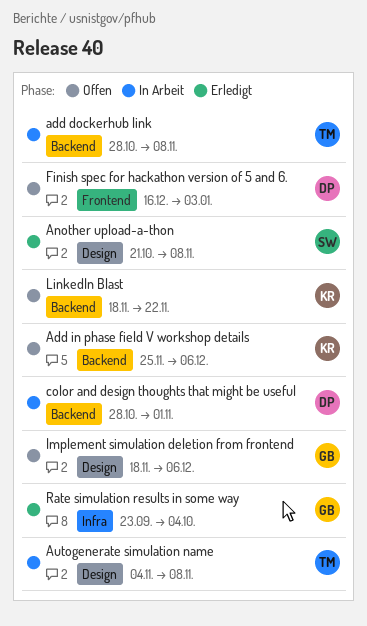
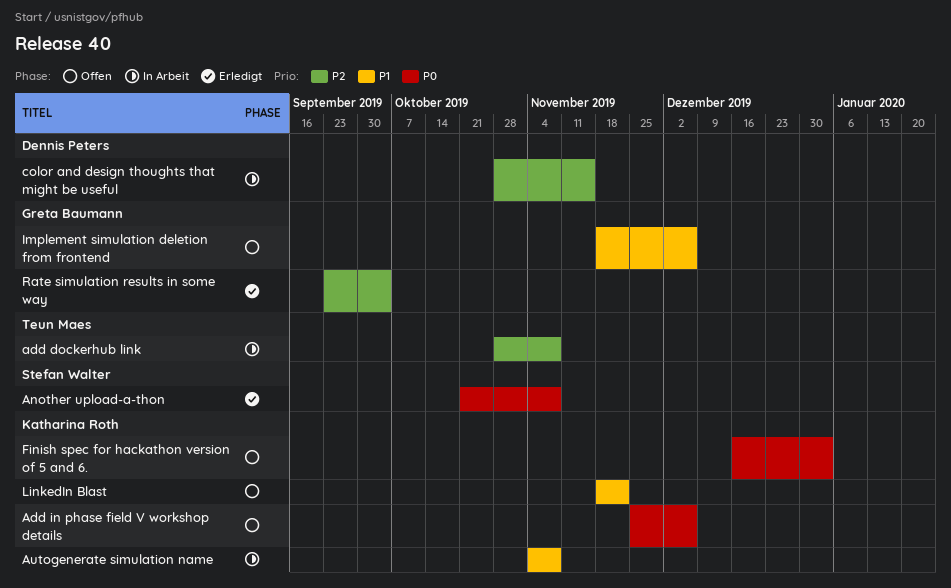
Autogenerate simulation name, owner: Teun Maes -> Katharina Roth
color and design thoughts that might be useful, due: Nov 1 -> Nov 15
Finish spec for hackathon version of 5 and 6., owner: Dennis Peters -> Katharina Roth

